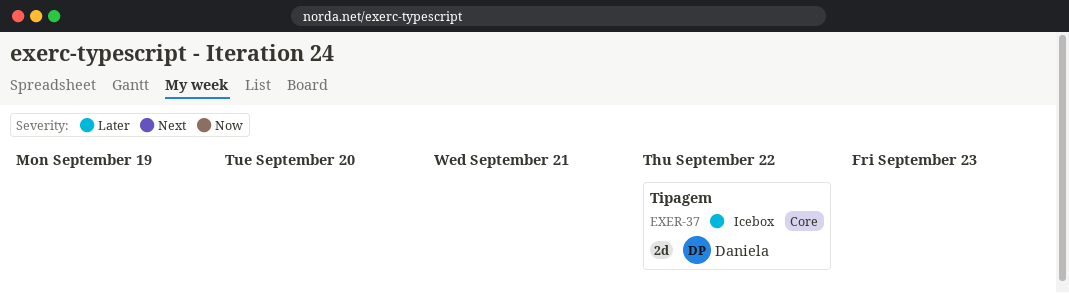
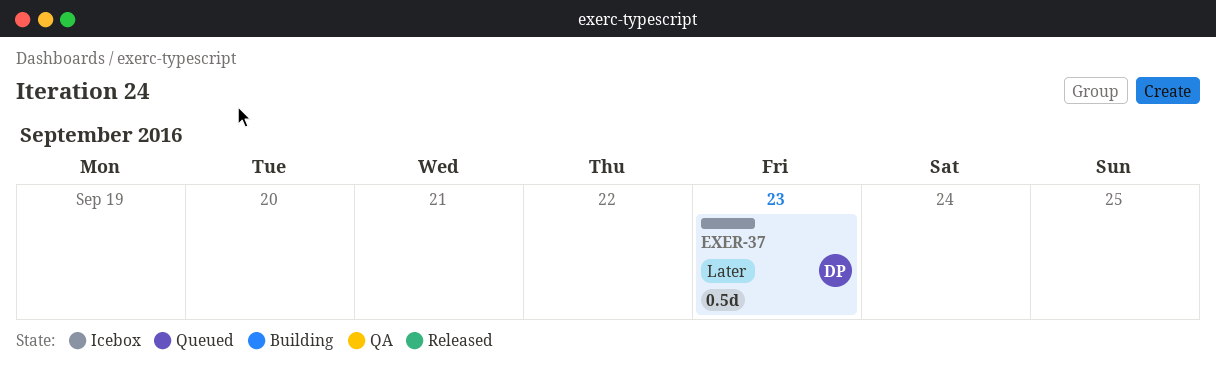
EXER-37, estimate: 2d -> 0.5d
EXER-37, due: Sep 22 -> Sep 23

